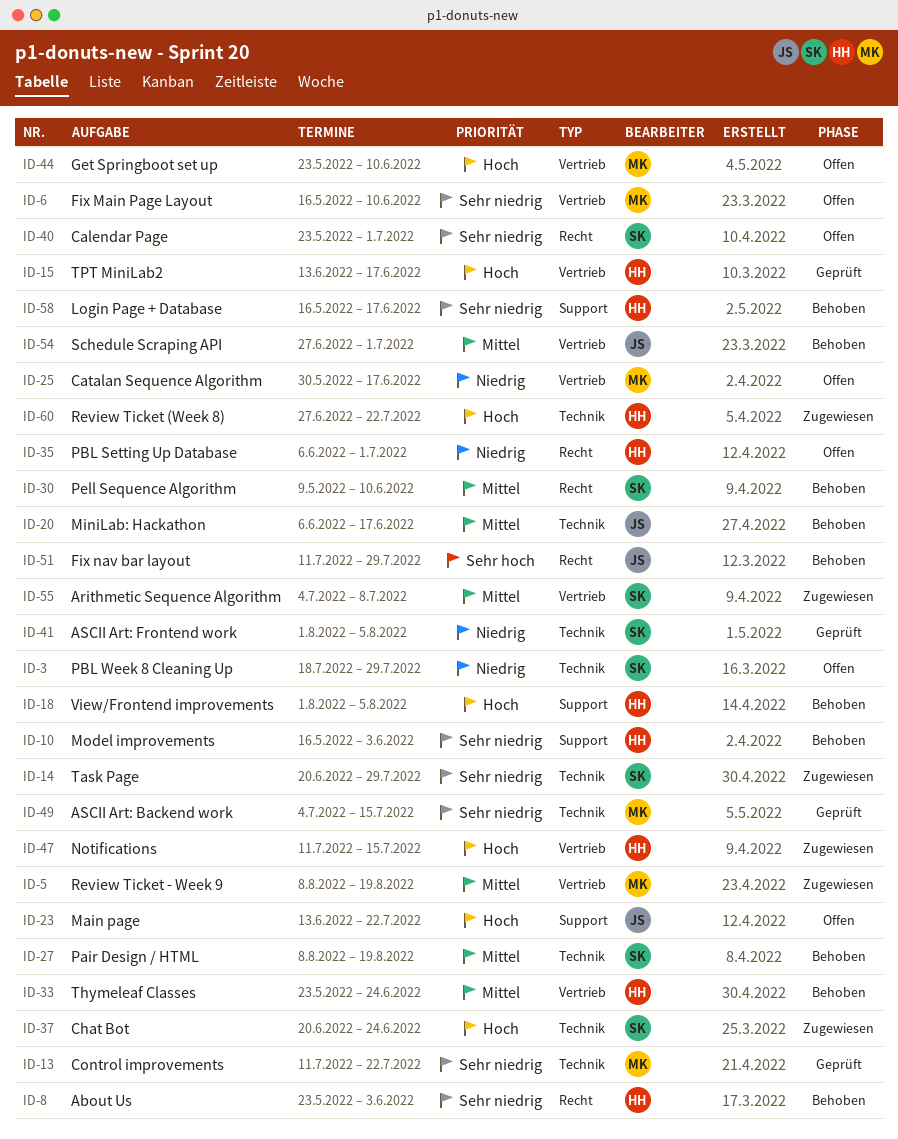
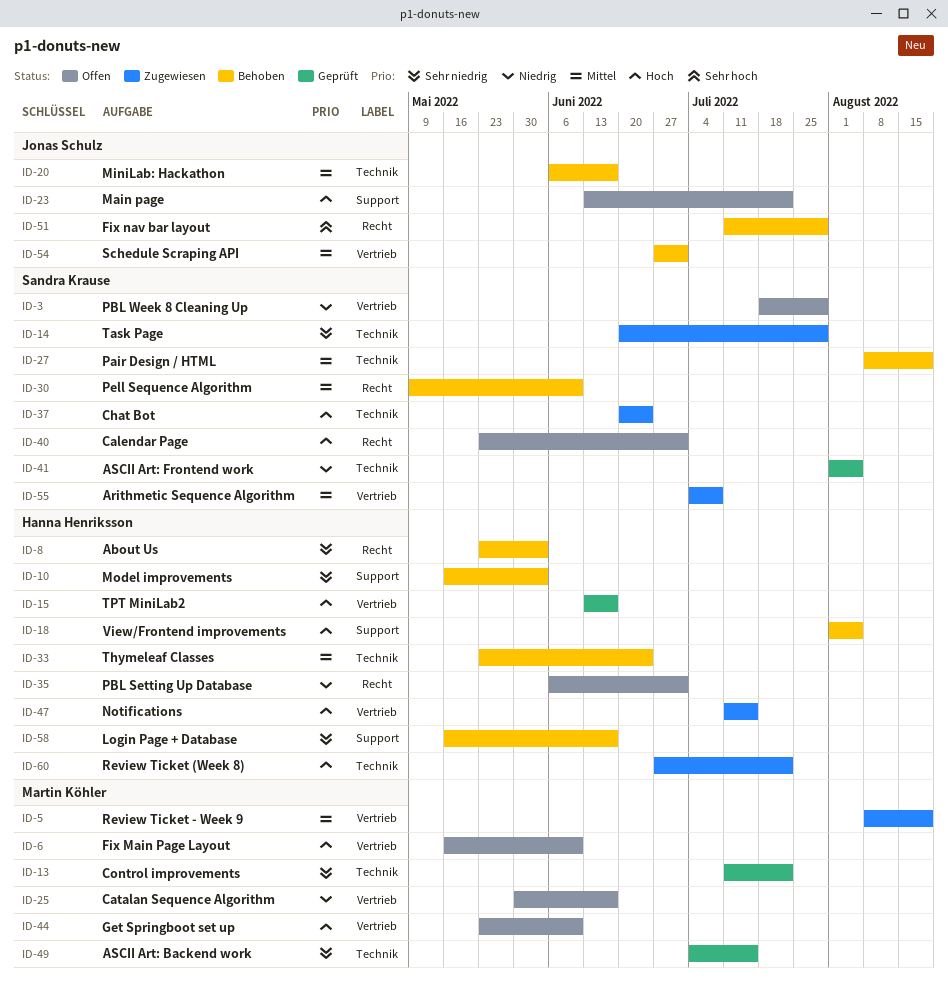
ID-3, label: Technik -> Vertrieb
ID-6, priority: Sehr niedrig -> Hoch
ID-33, label: Vertrieb -> Technik
ID-40, priority: Sehr niedrig -> Hoch

